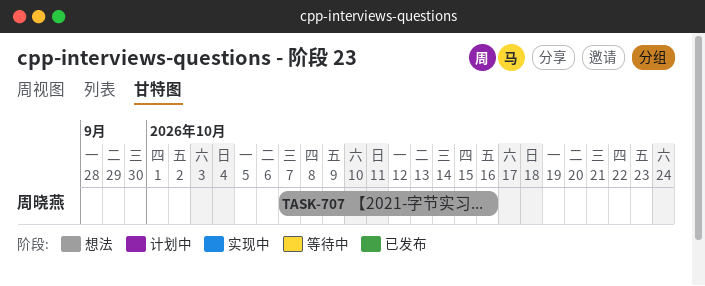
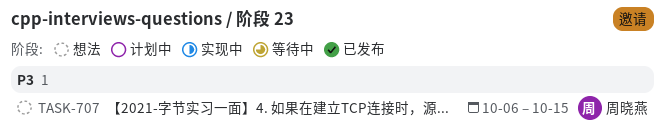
TASK-707, start: Oct 7 -> Oct 6
TASK-707, due: Oct 16 -> Oct 15

